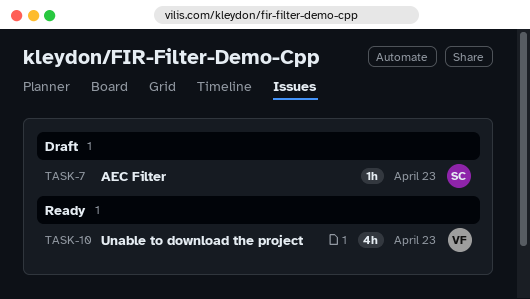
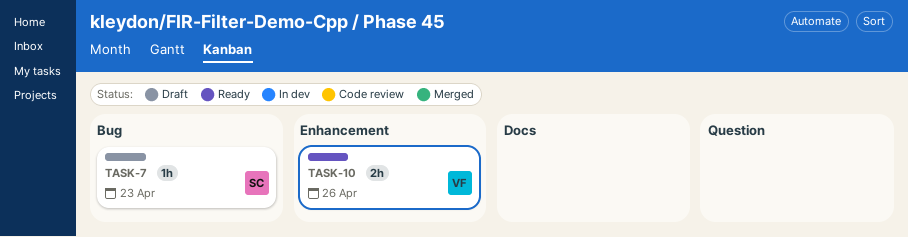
TASK-10, estimate: 4h -> 2h
TASK-10, due: Apr 23 -> Apr 26

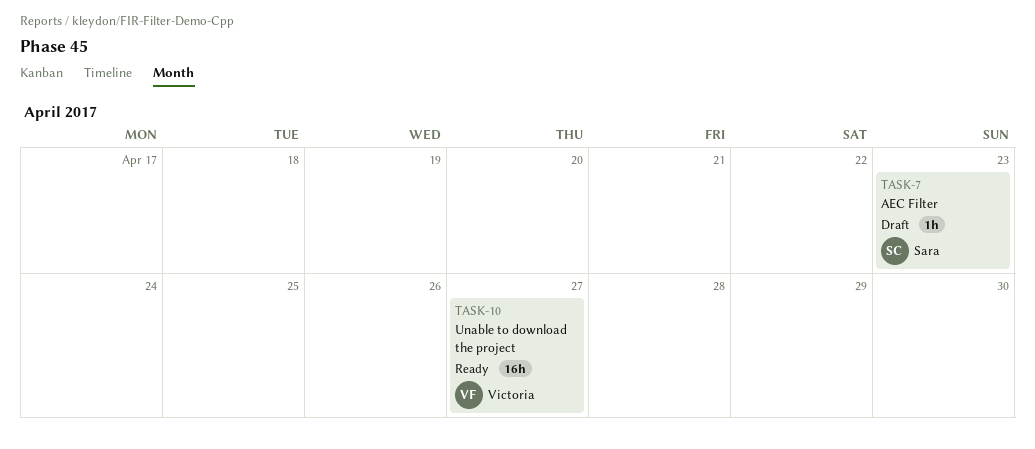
TASK-10, estimate: 2h -> 16h
TASK-10, due: Apr 26 -> Apr 27

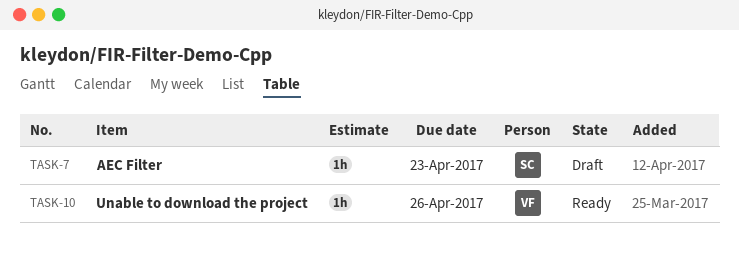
TASK-10, estimate: 16h -> 1h
TASK-10, due: Apr 27 -> Apr 26

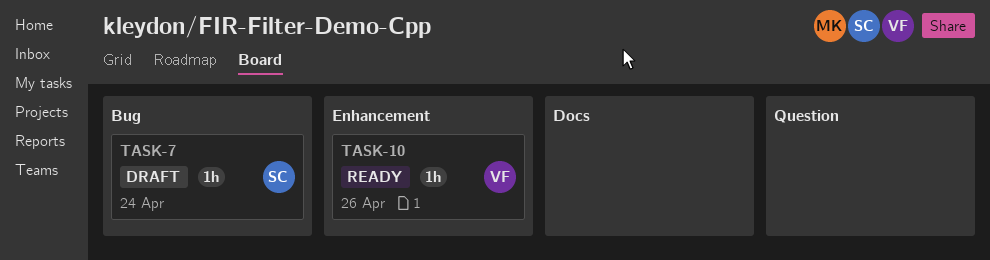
TASK-7, due: Apr 23 -> Apr 24

